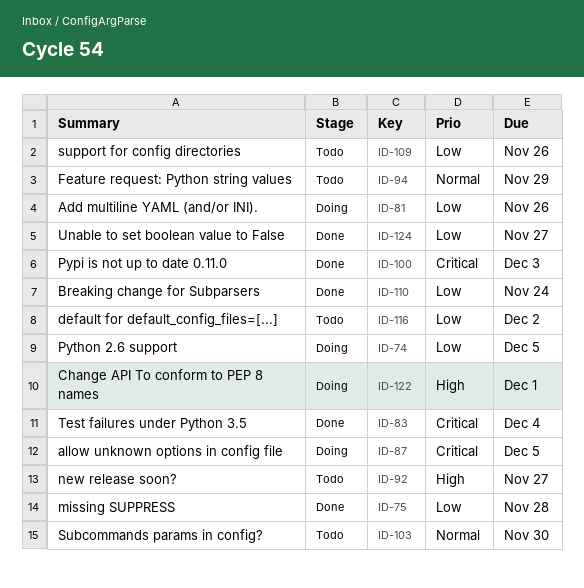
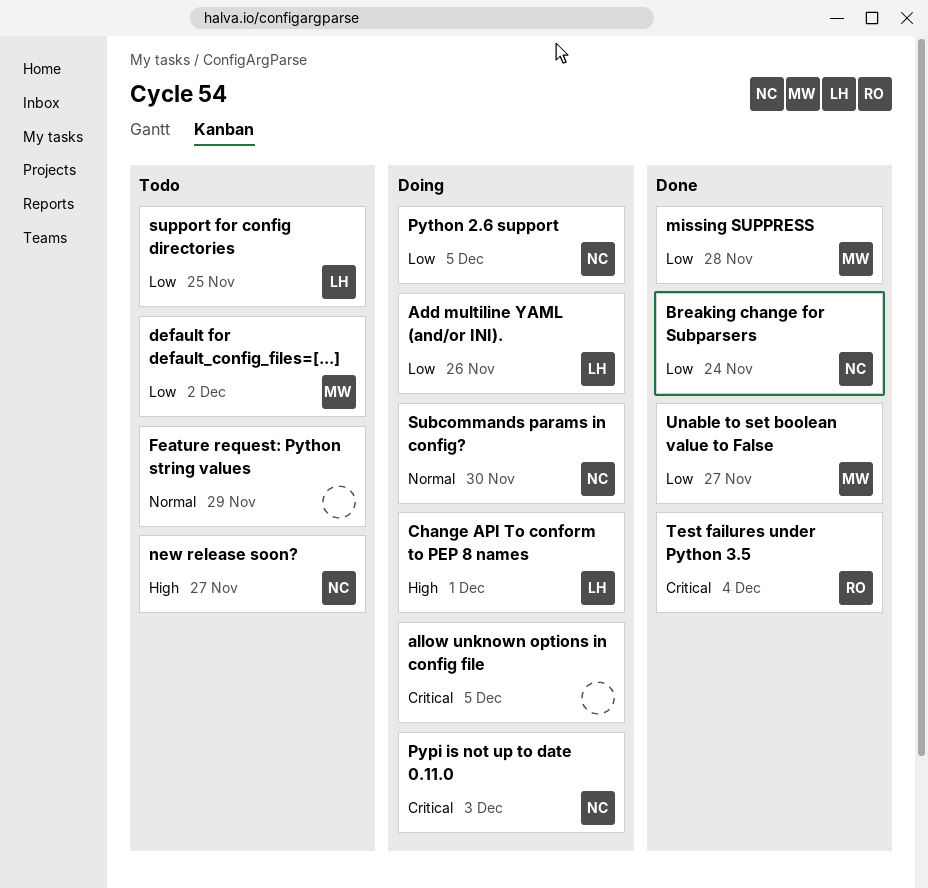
Pypi is not up to date 0.11.0, status: Done -> Doing
Subcommands params in config?, status: Todo -> Doing
support for config directories, due: Nov 26 -> Nov 25

